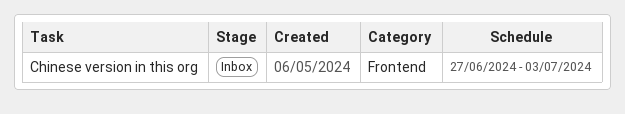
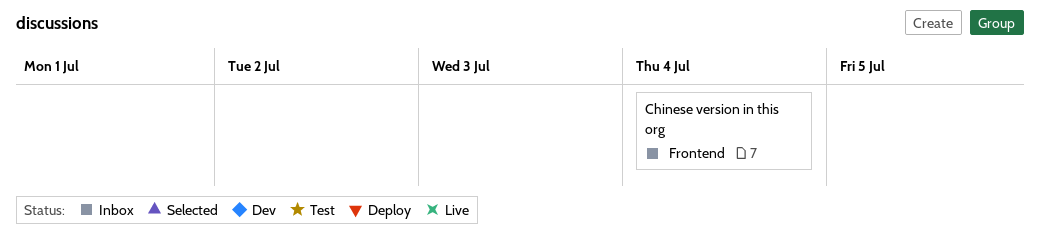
Chinese version in this org, due: Jul 3 -> Jul 4

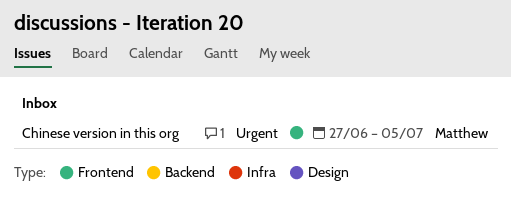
Chinese version in this org, due: Jul 4 -> Jul 5

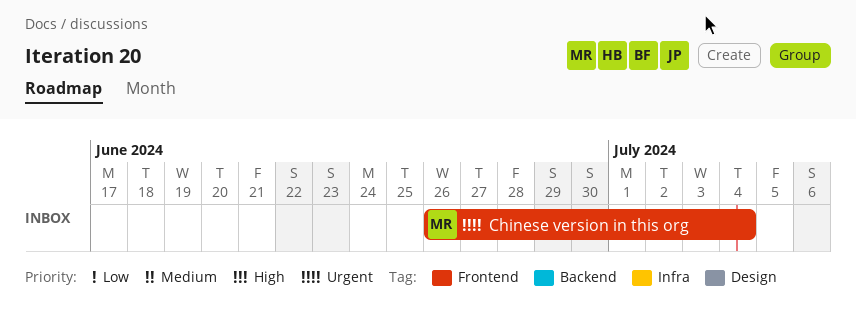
Chinese version in this org, start: Jun 27 -> Jun 26
Chinese version in this org, due: Jul 5 -> Jul 4

